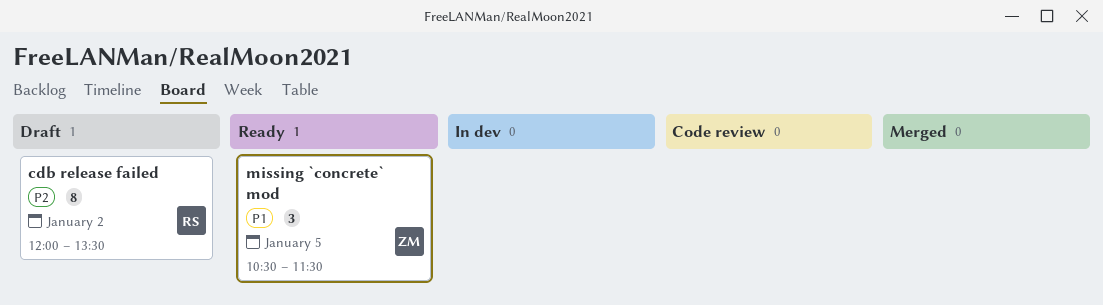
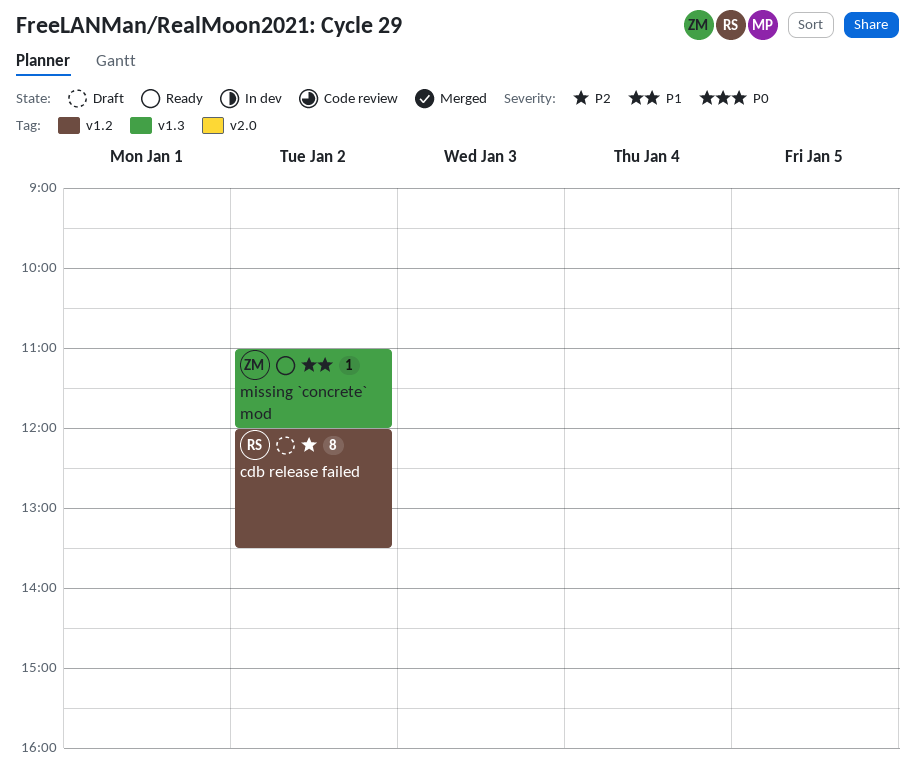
missing `concrete` mod, estimate: 3 -> 1
missing `concrete` mod, day: Jan 5 -> Jan 2
missing `concrete` mod, begins: 10:30 -> 11:00
missing `concrete` mod, ends: 11:30 -> 12:00

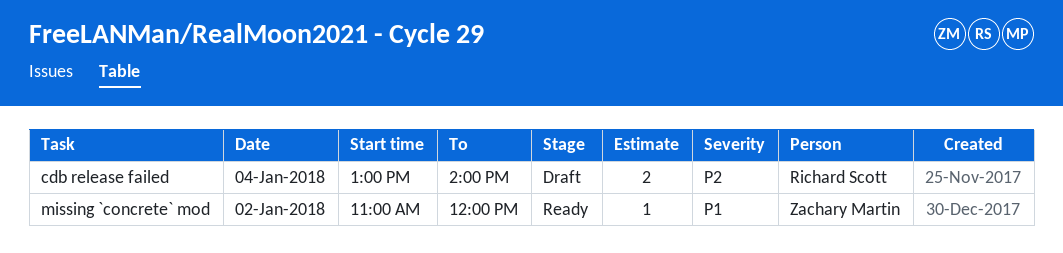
cdb release failed, estimate: 8 -> 2
cdb release failed, day: Jan 2 -> Jan 4
cdb release failed, begins: 12:00 -> 13:00
cdb release failed, ends: 13:30 -> 14:00

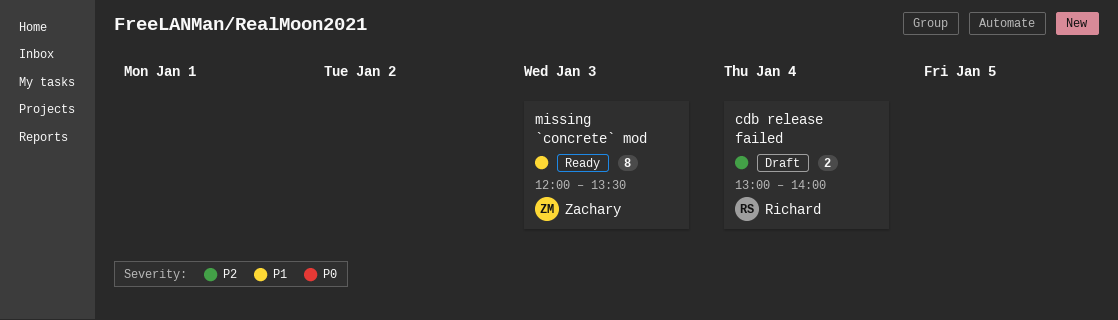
missing `concrete` mod, estimate: 1 -> 8
missing `concrete` mod, day: Jan 2 -> Jan 3
missing `concrete` mod, begins: 11:00 -> 12:00
missing `concrete` mod, ends: 12:00 -> 13:30

